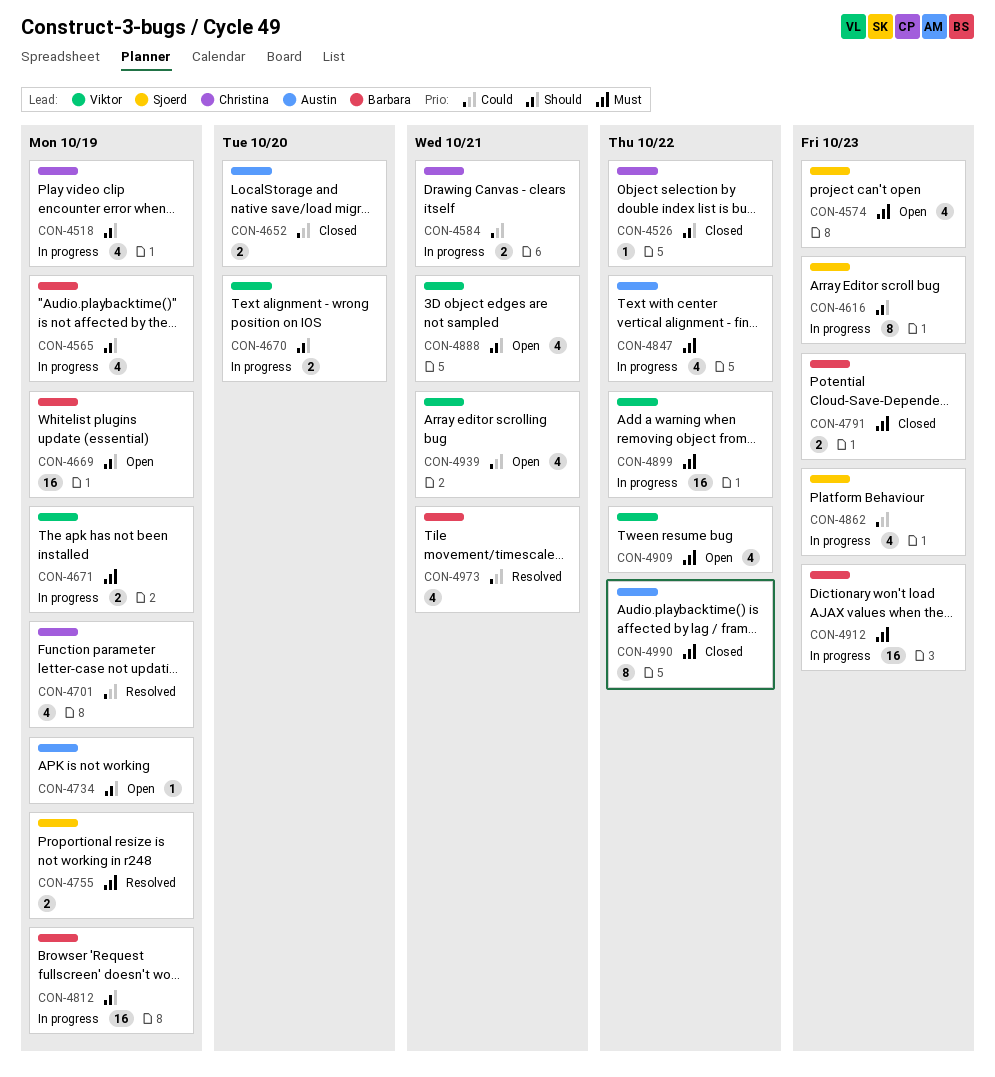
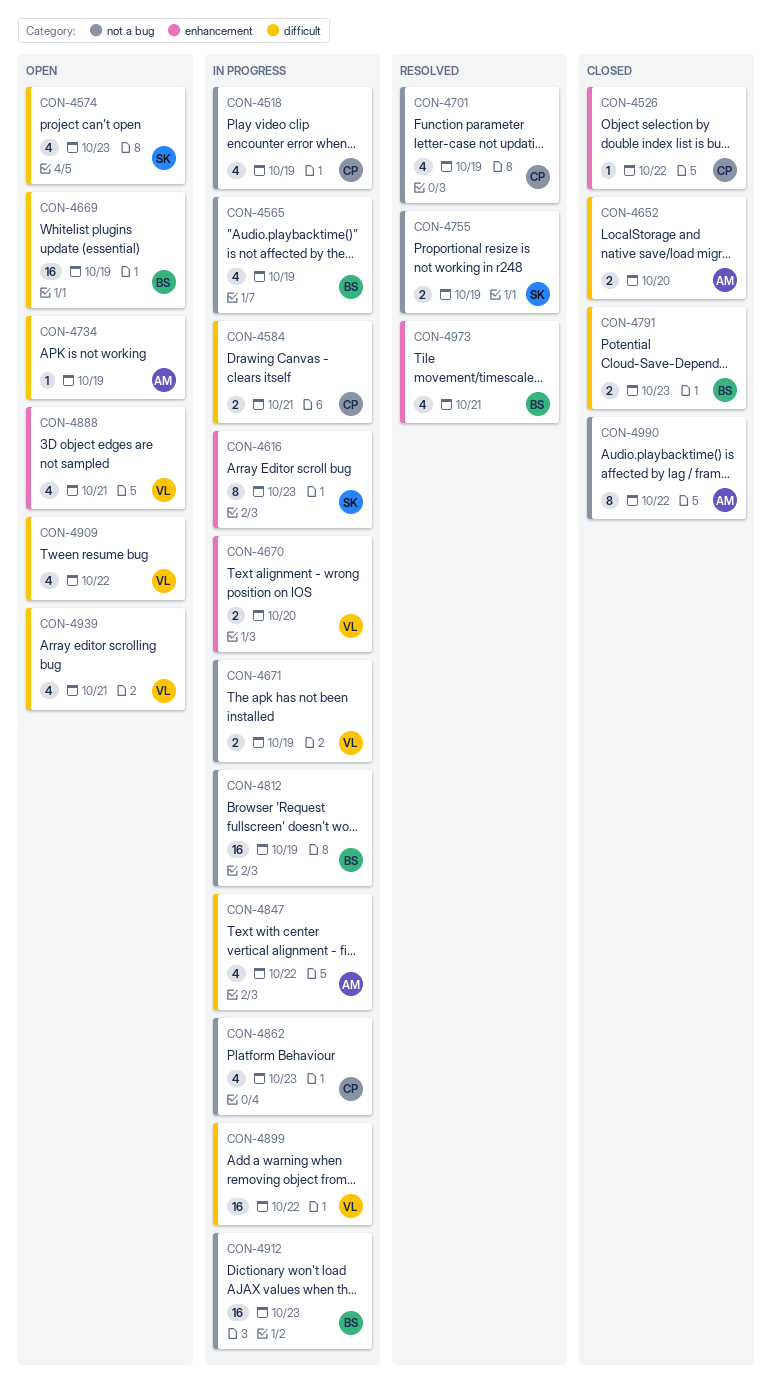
CON-4862, owner: Sjoerd -> Christina

